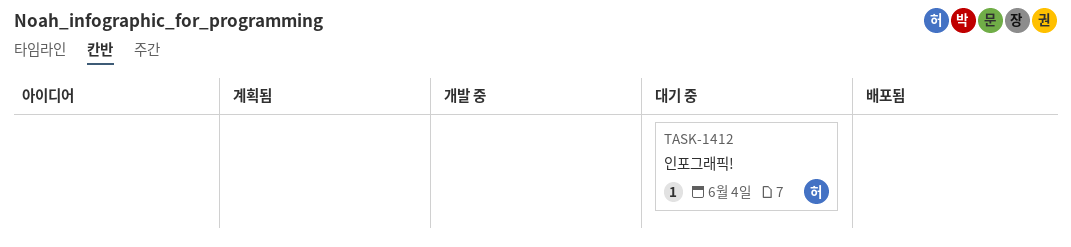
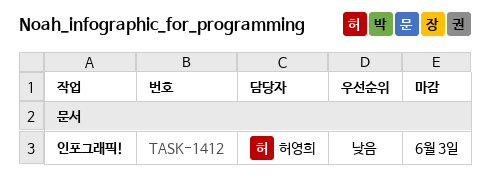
TASK-1412, due: Jun 4 -> Jun 3

